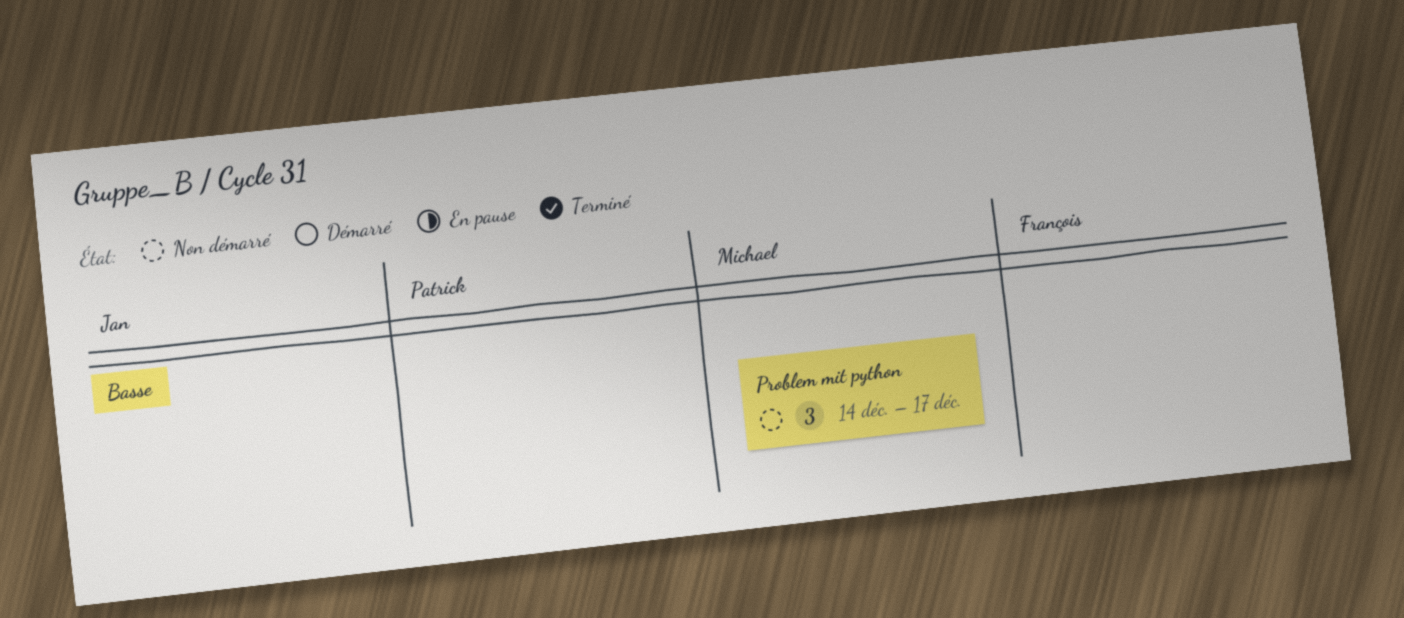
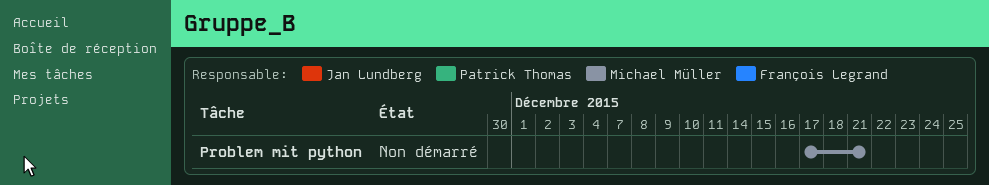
Problem mit python, start: Dec 14 -> Dec 17
Problem mit python, due: Dec 17 -> Dec 21

